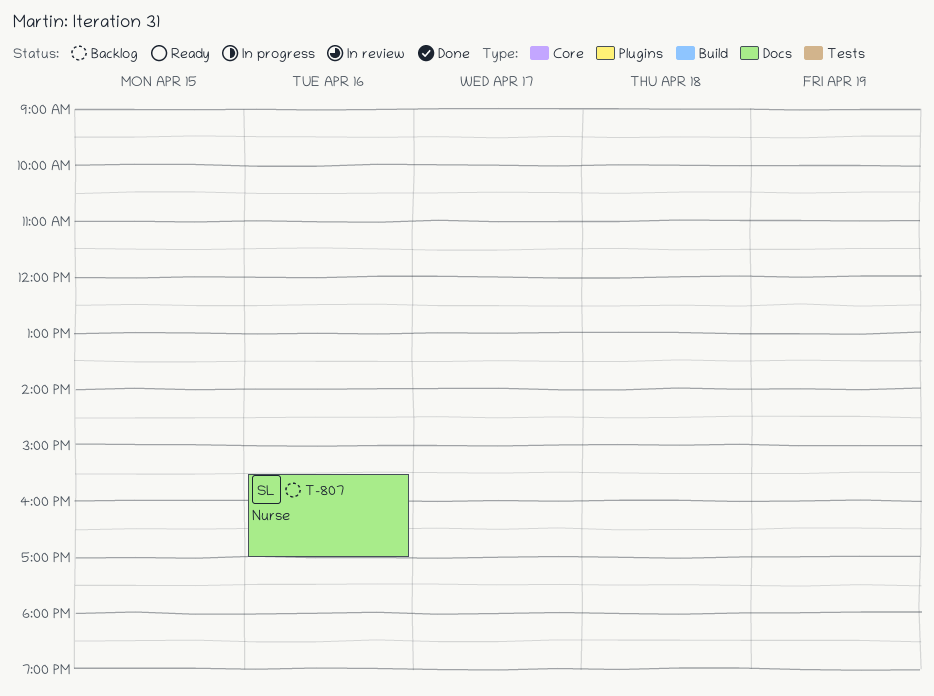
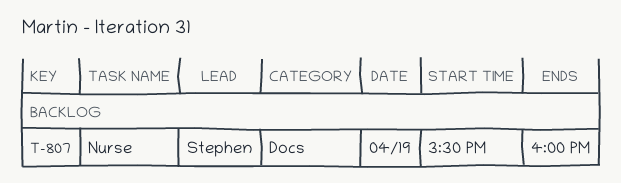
T-807, day: Apr 16 -> Apr 19
T-807, ends: 17:00 -> 16:00

